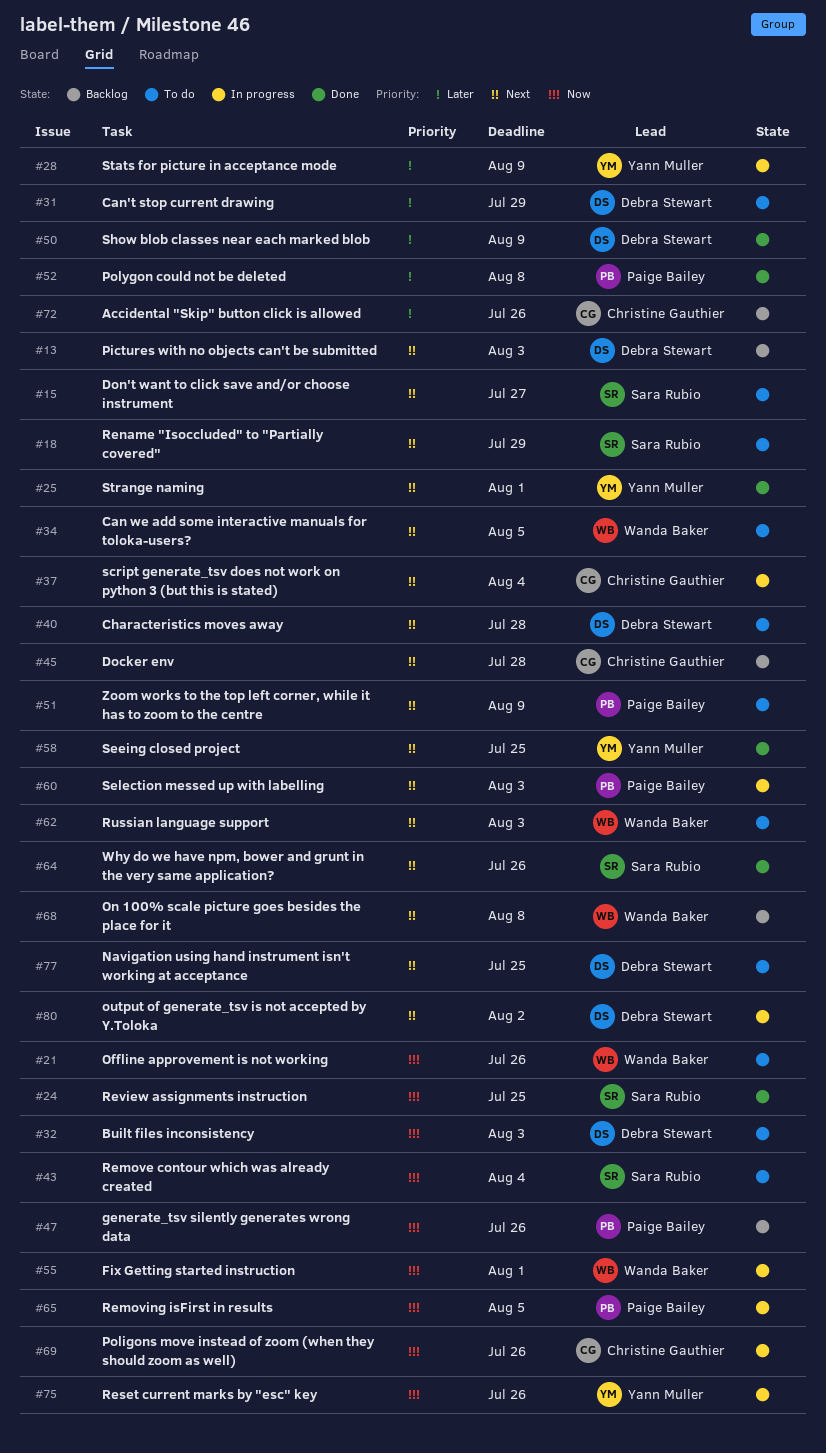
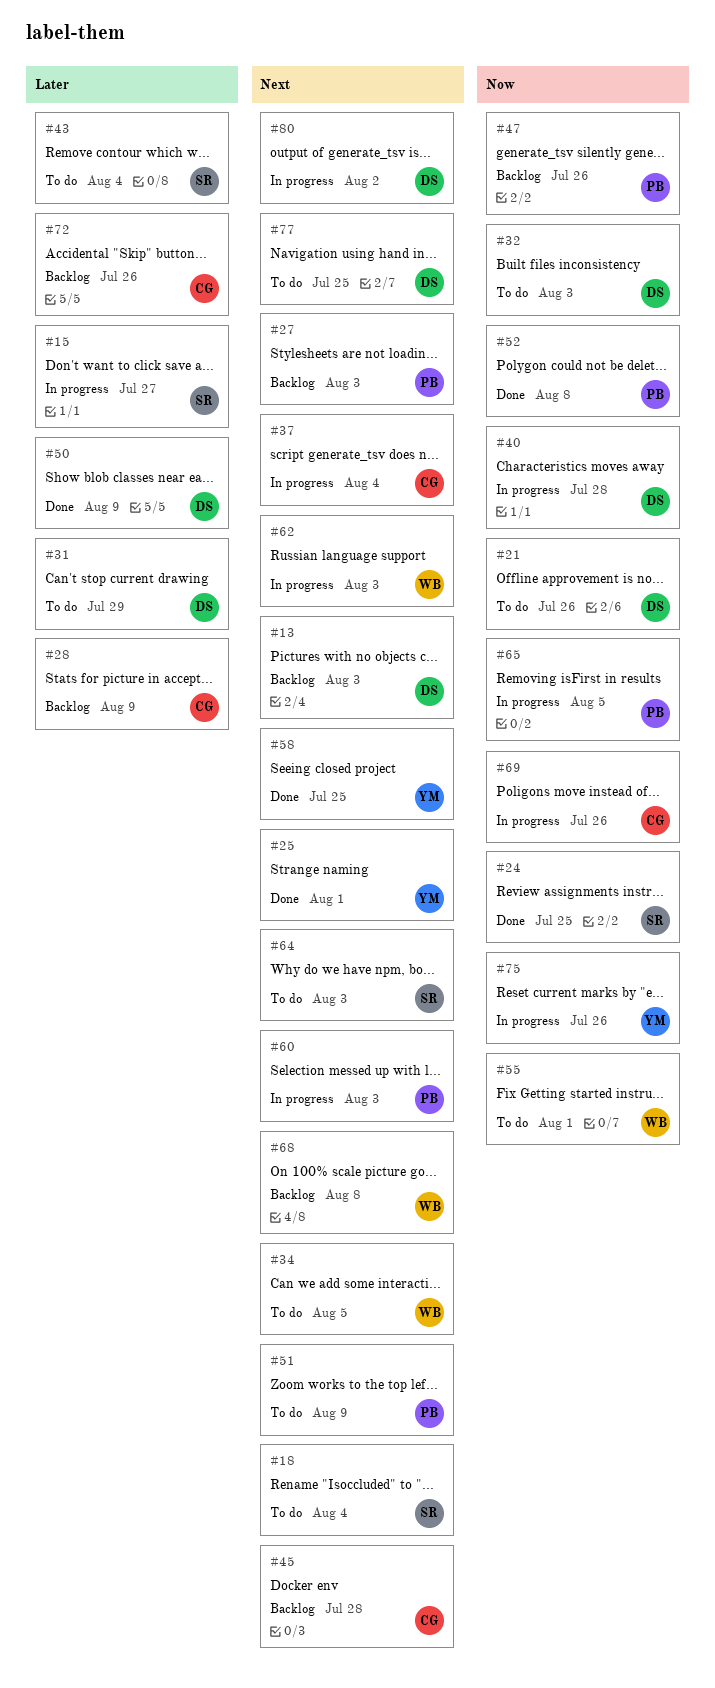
#15, status: To do -> In progress
#15, priority: Next -> Later
#18, due: Jul 29 -> Aug 4
#21, owner: Wanda Baker -> Debra Stewart
#27: none -> present
#28, status: In progress -> Backlog
#28, owner: Yann Muller -> Christine Gauthier
#40, status: To do -> In progress
#40, priority: Next -> Now
#43, priority: Now -> Later
#52, priority: Later -> Now
#55, status: In progress -> To do
#62, status: To do -> In progress
#64, status: Done -> To do
#64, due: Jul 26 -> Aug 3

